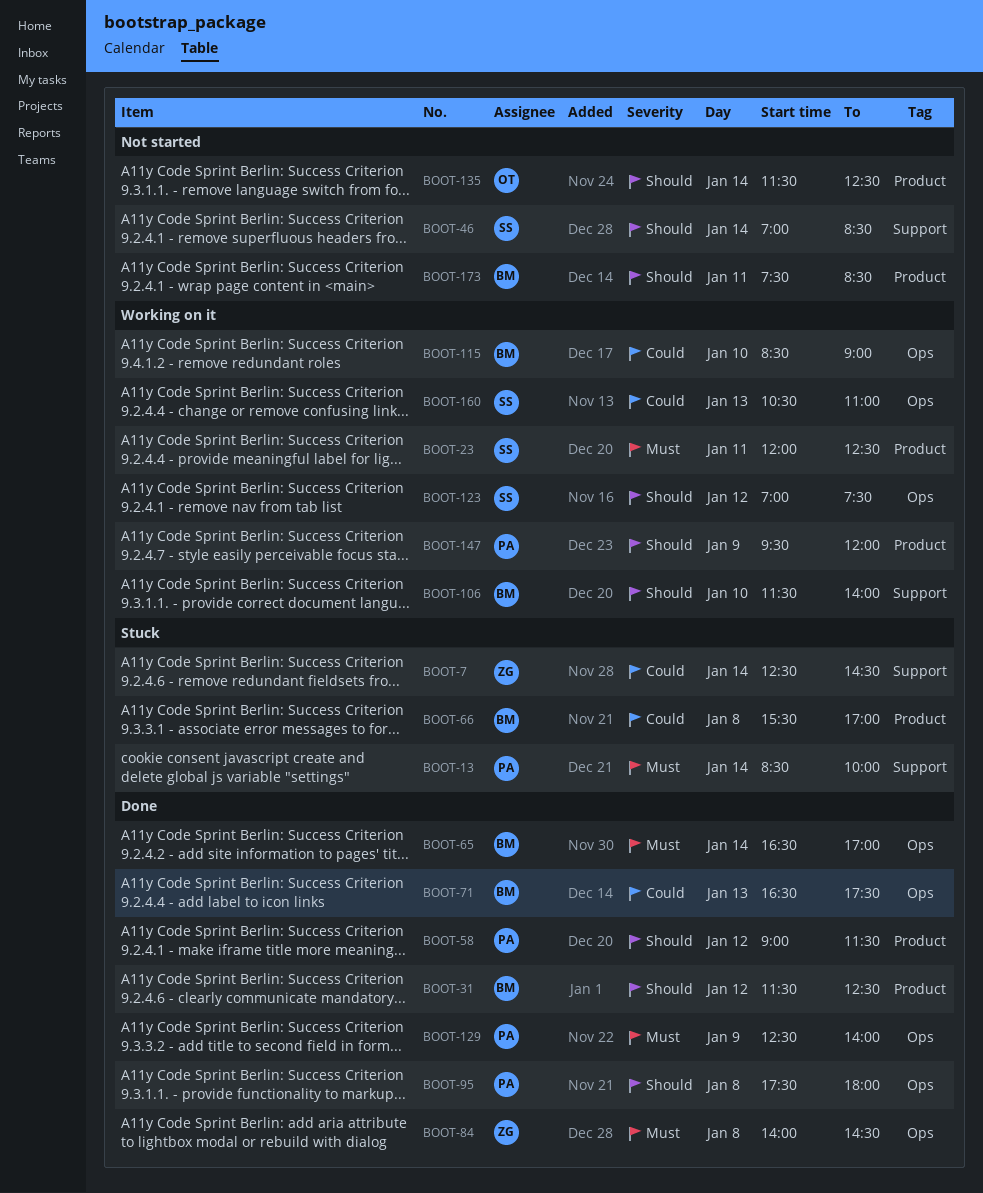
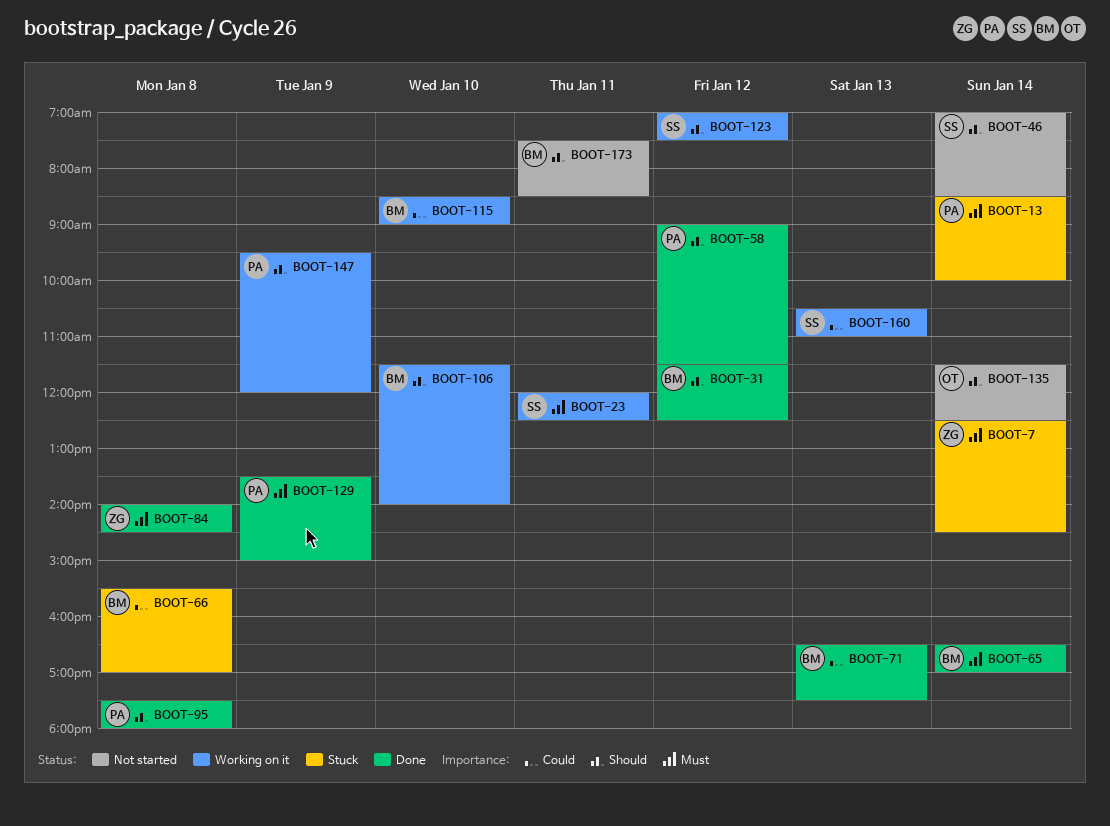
BOOT-7, priority: Could -> Must
BOOT-129, begins: 12:30 -> 13:30
BOOT-129, ends: 14:00 -> 15:00

